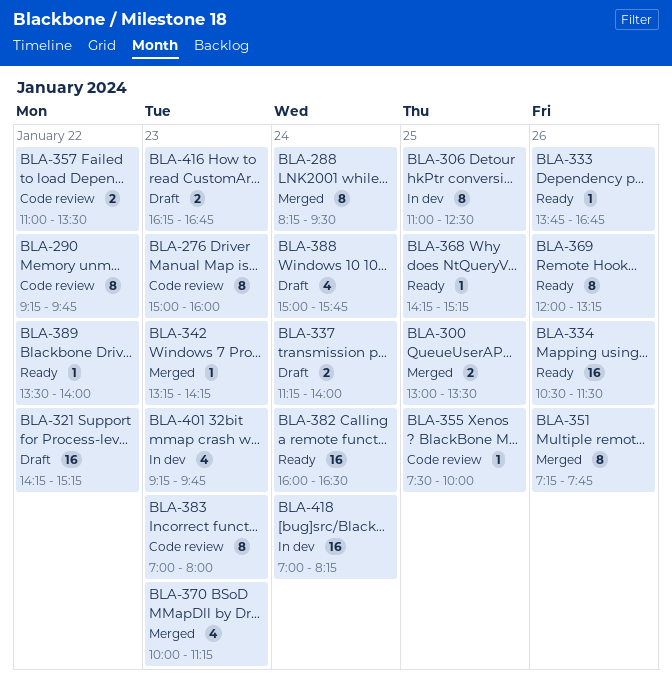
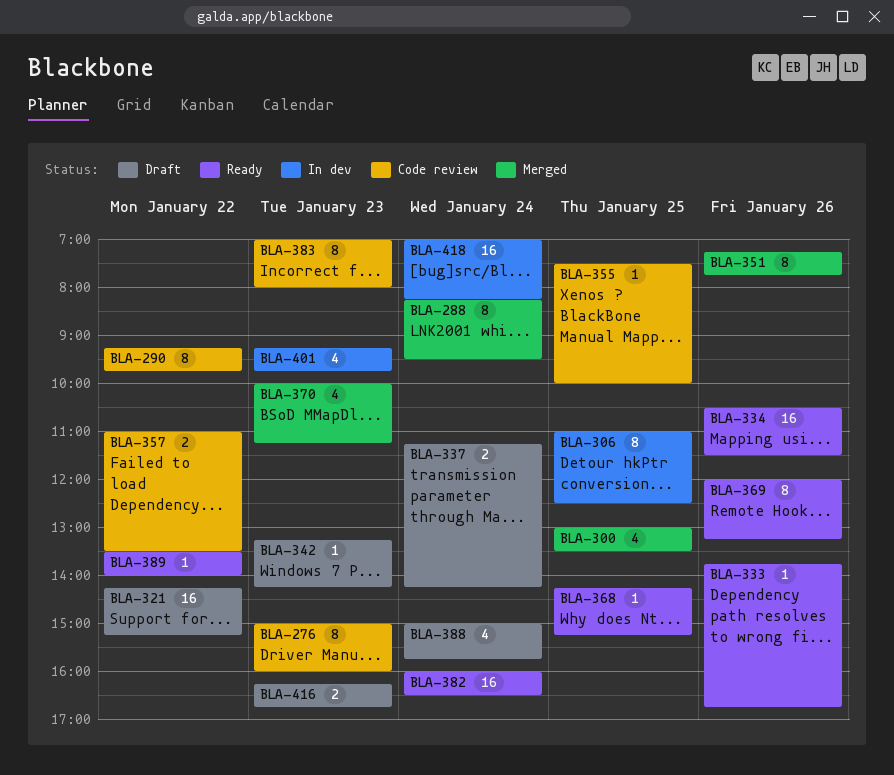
BLA-300, estimate: 2 -> 4
BLA-337, ends: 14:00 -> 14:15
BLA-342, status: Merged -> Draft

